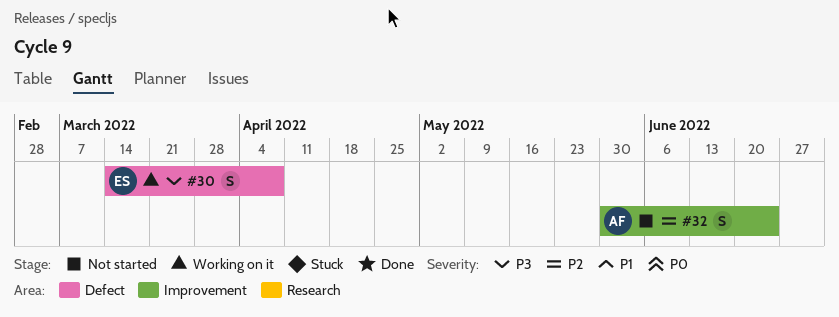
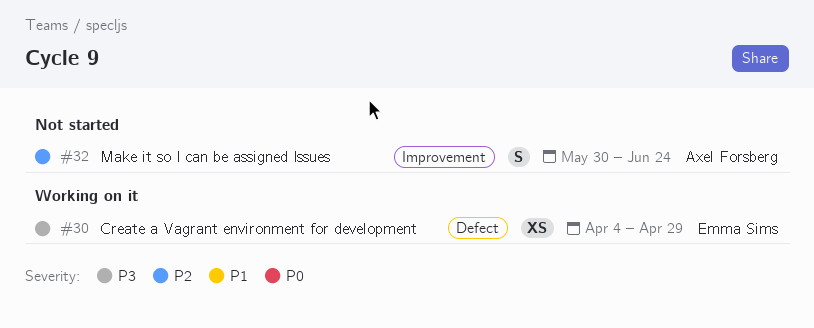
#30, estimate: S -> XS
#30, start: Mar 14 -> Apr 4
#30, due: Apr 8 -> Apr 29

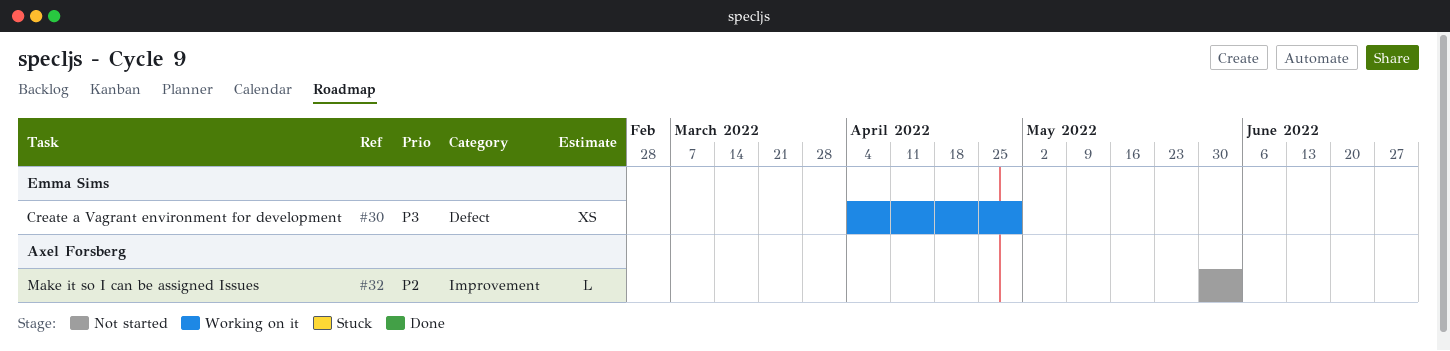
#32, estimate: S -> L
#32, due: Jun 24 -> Jun 3

